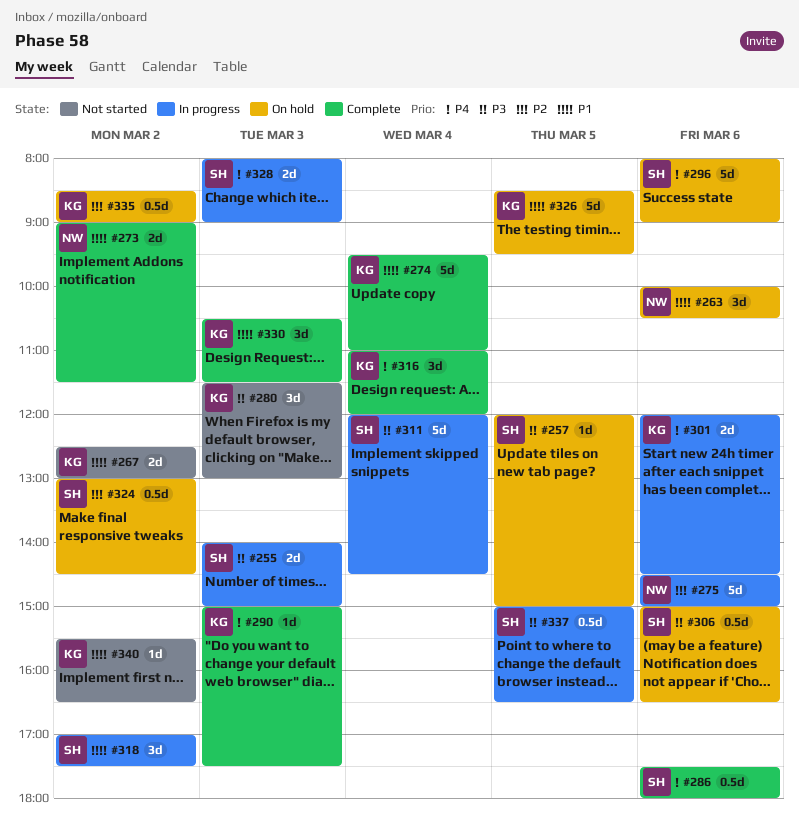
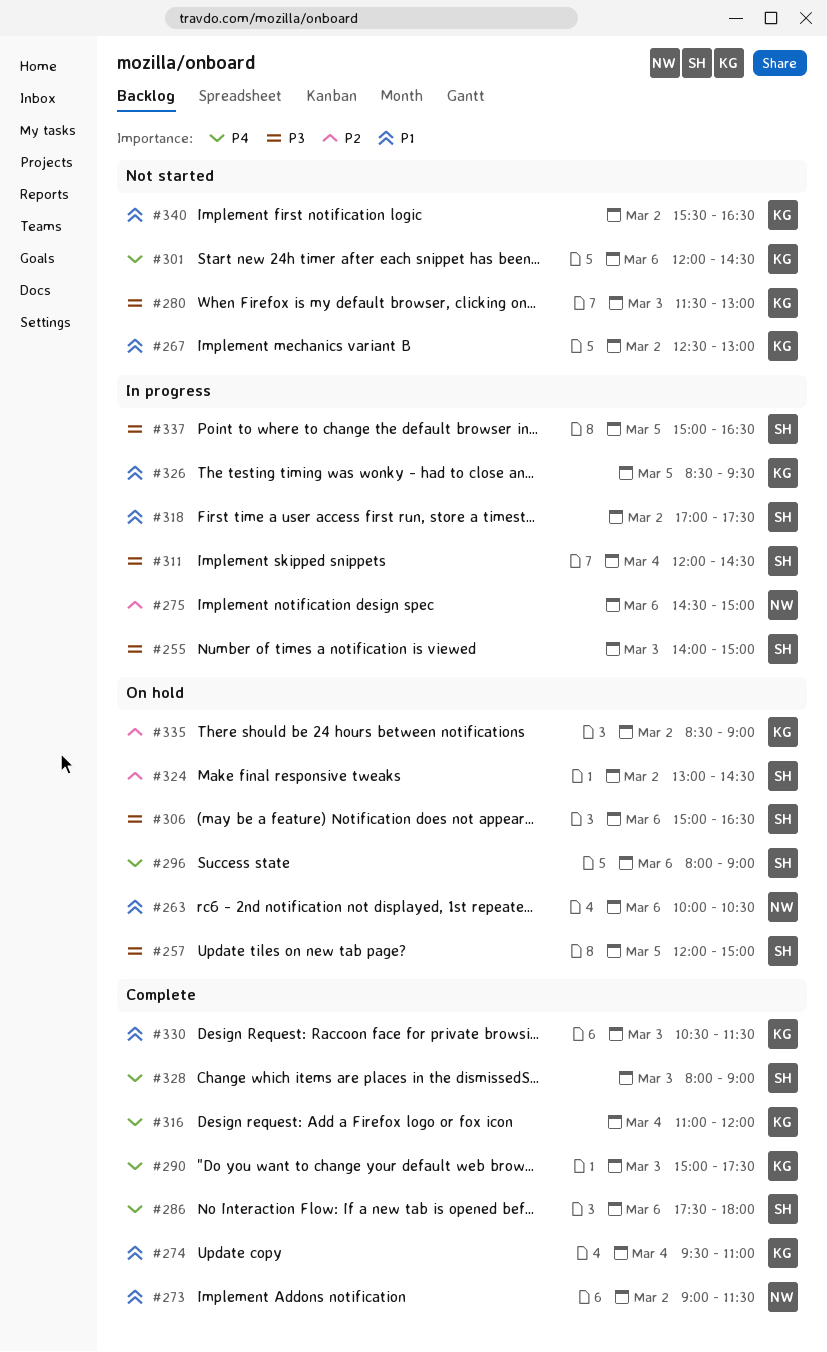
#301, status: In progress -> Not started
#326, status: On hold -> In progress
#328, status: In progress -> Complete

